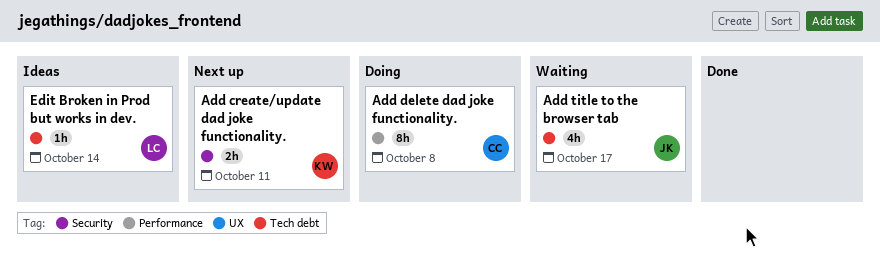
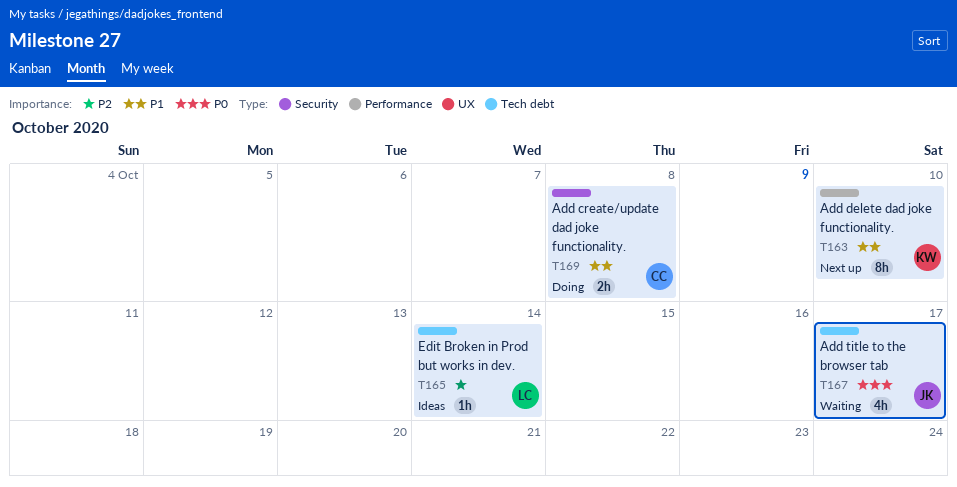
Add create/update dad joke functionality., status: Next up -> Doing
Add create/update dad joke functionality., owner: KW -> CC
Add create/update dad joke functionality., due: Oct 11 -> Oct 8
Add delete dad joke functionality., status: Doing -> Next up
Add delete dad joke functionality., owner: CC -> KW
Add delete dad joke functionality., due: Oct 8 -> Oct 10

